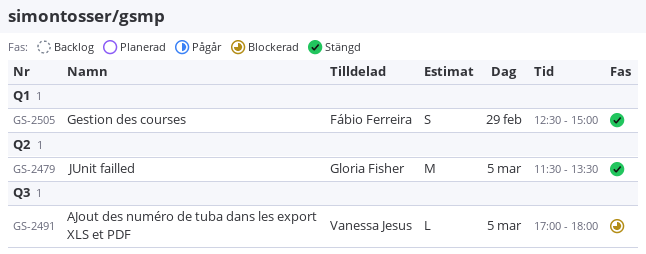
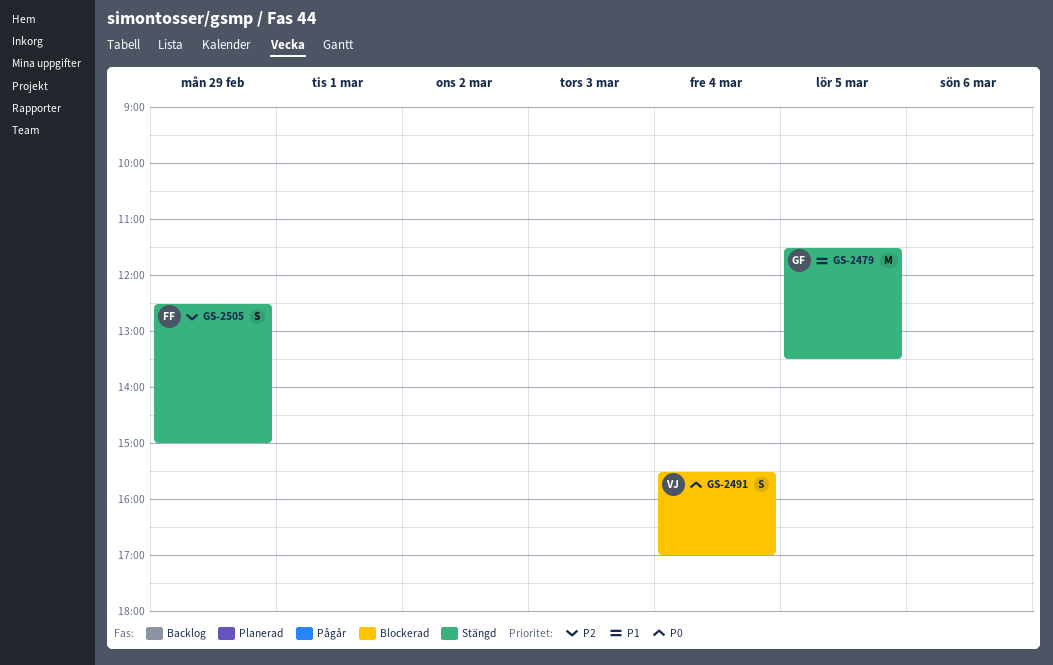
GS-2491, estimate: L -> S
GS-2491, day: Mar 5 -> Mar 4
GS-2491, begins: 17:00 -> 15:30
GS-2491, ends: 18:00 -> 17:00

